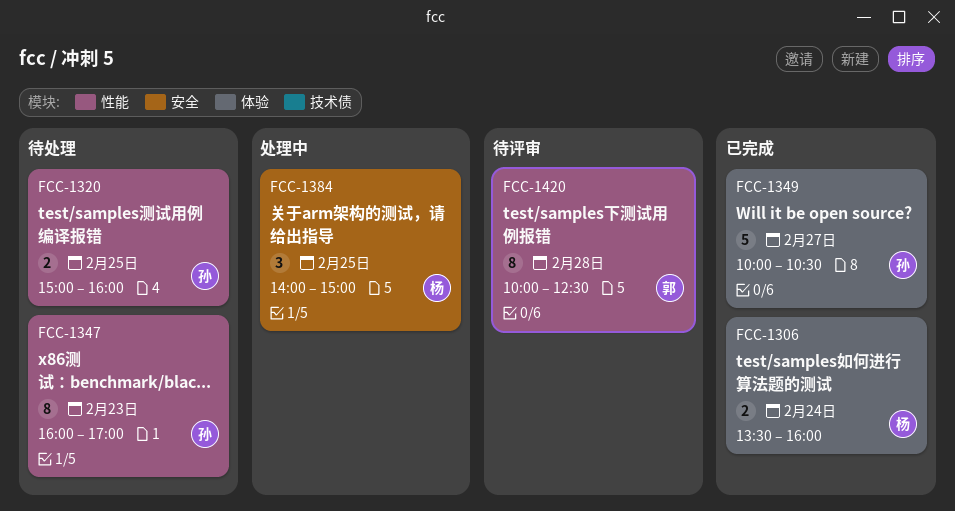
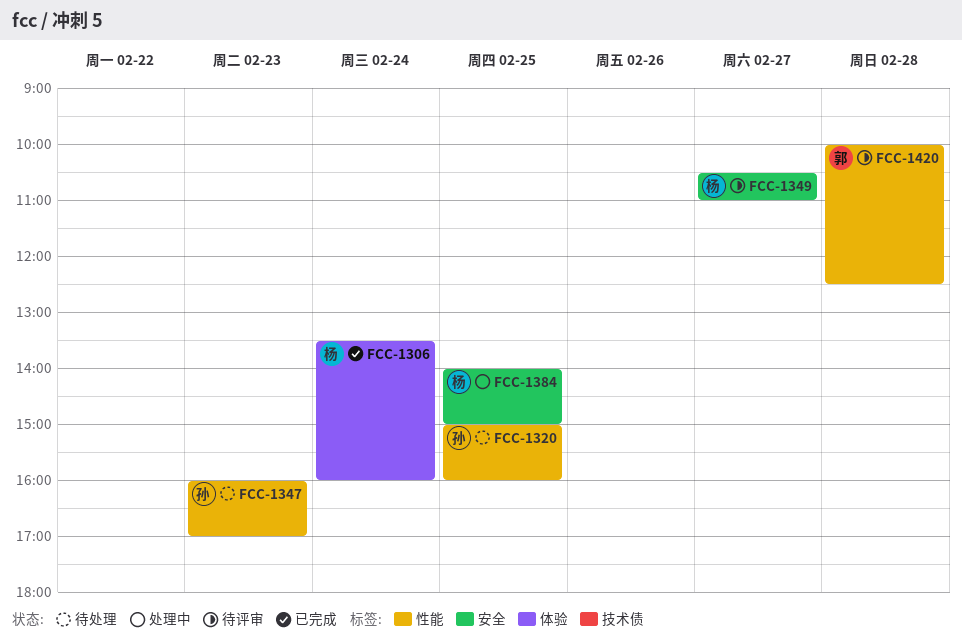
FCC-1349, status: 已完成 -> 待评审
FCC-1349, owner: 孙 -> 杨
FCC-1349, label: 体验 -> 安全
FCC-1349, begins: 10:00 -> 10:30
FCC-1349, ends: 10:30 -> 11:00

